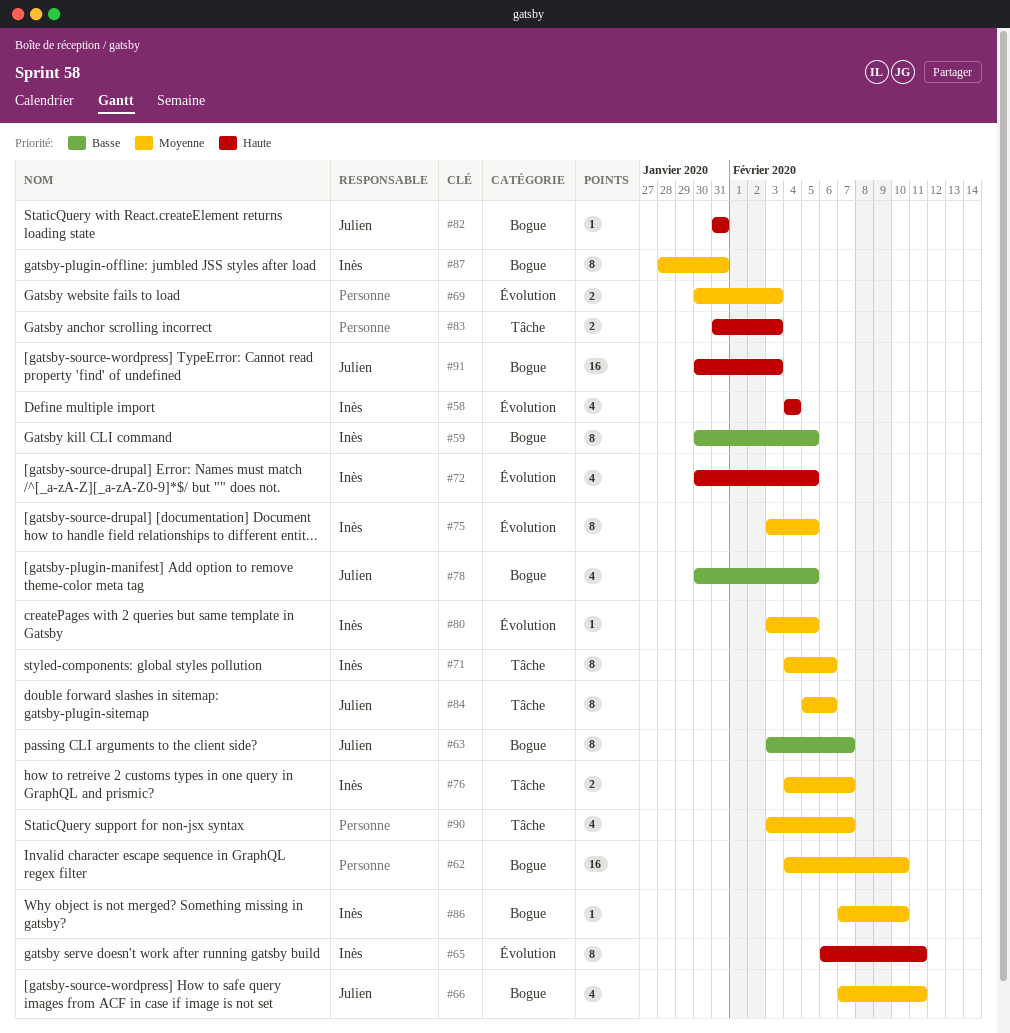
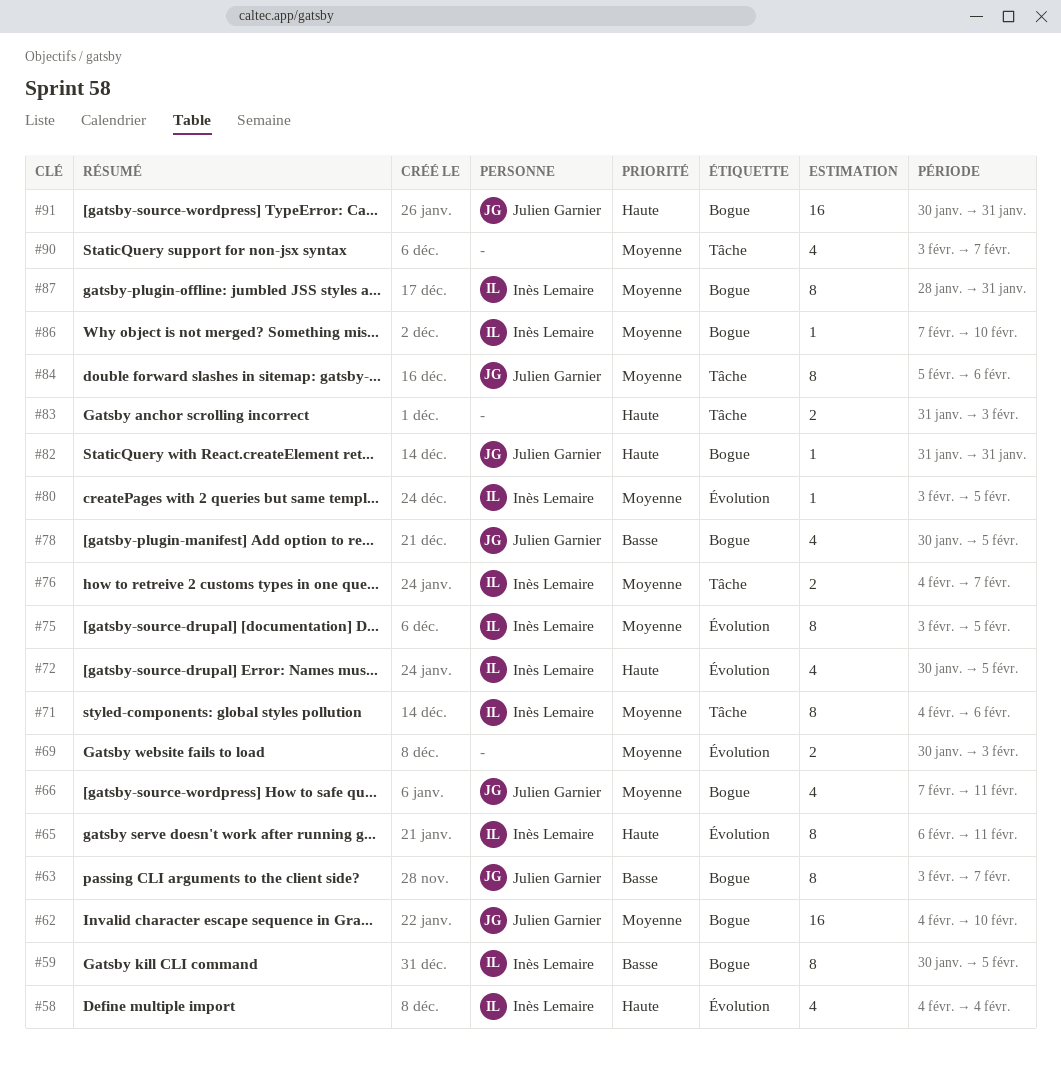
#62, owner: none -> Julien Garnier
#91, due: Feb 3 -> Jan 31

